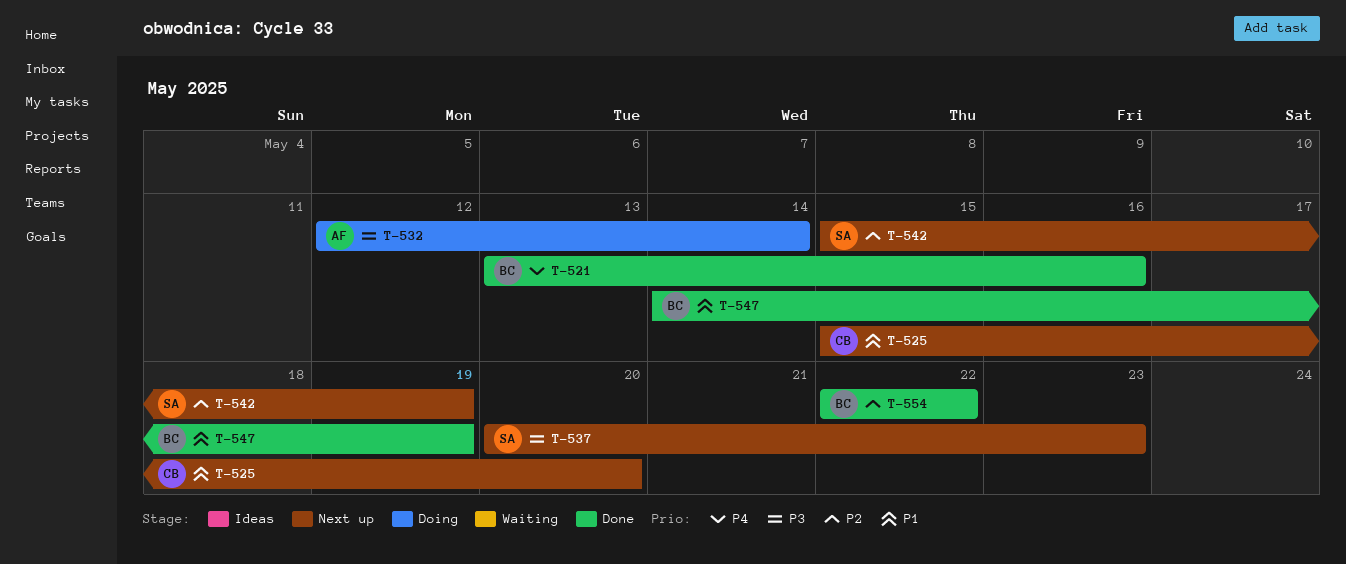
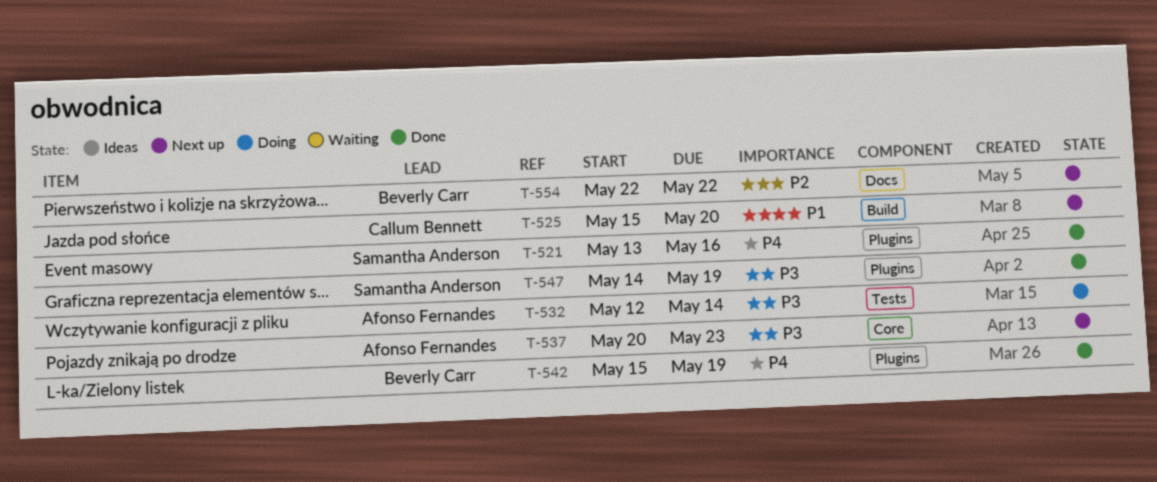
T-521, owner: Beverly Carr -> Samantha Anderson
T-537, owner: Samantha Anderson -> Afonso Fernandes
T-542, status: Next up -> Done
T-542, owner: Samantha Anderson -> Beverly Carr
T-542, priority: P2 -> P4
T-547, owner: Beverly Carr -> Samantha Anderson
T-547, priority: P1 -> P3
T-554, status: Done -> Next up

